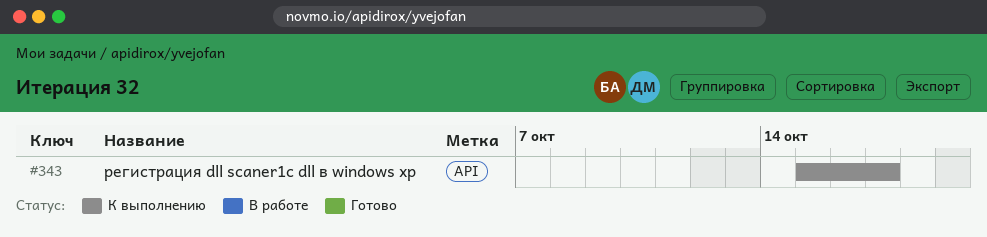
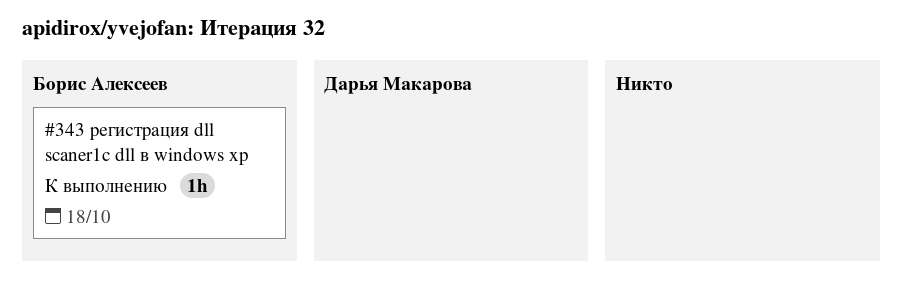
#343, due: Oct 17 -> Oct 18

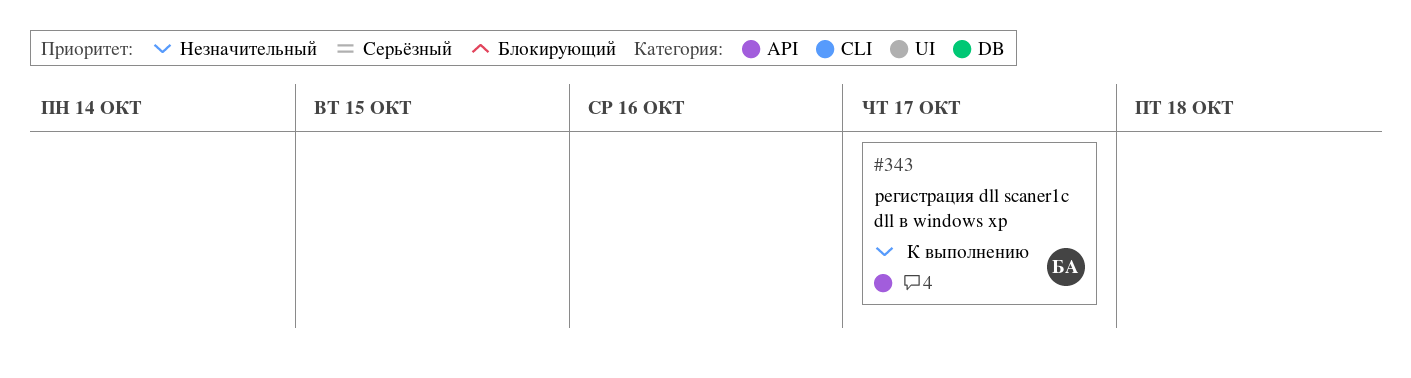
#343, due: Oct 18 -> Oct 17

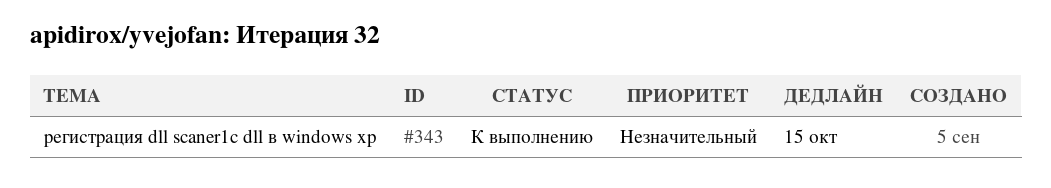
#343, due: Oct 17 -> Oct 15

